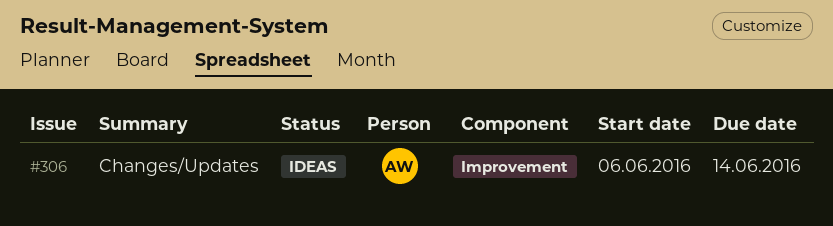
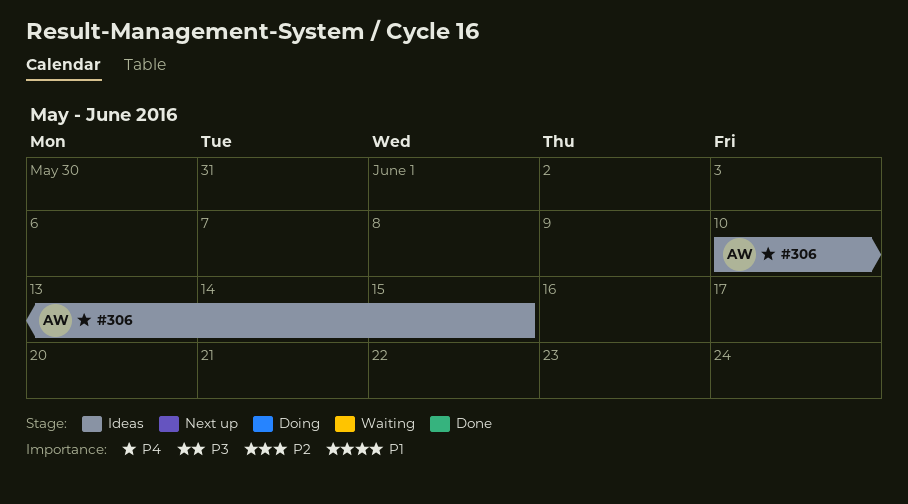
#306, start: Jun 6 -> Jun 10
#306, due: Jun 14 -> Jun 15

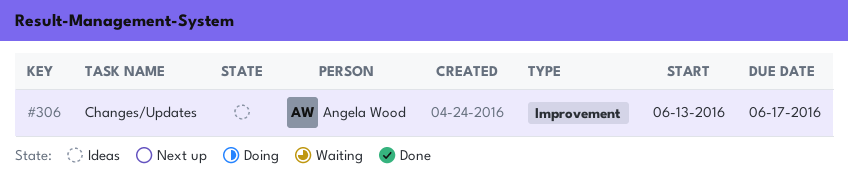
#306, start: Jun 10 -> Jun 13
#306, due: Jun 15 -> Jun 17

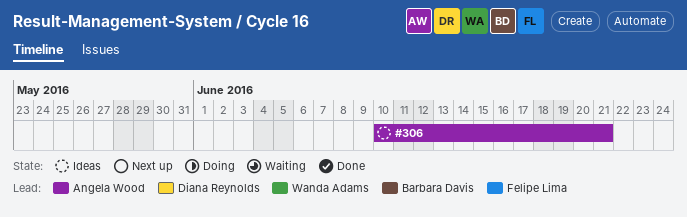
#306, start: Jun 13 -> Jun 10
#306, due: Jun 17 -> Jun 21

